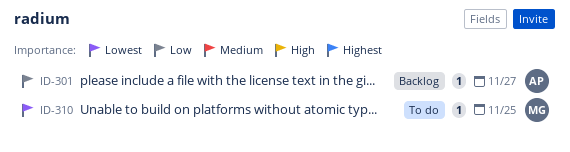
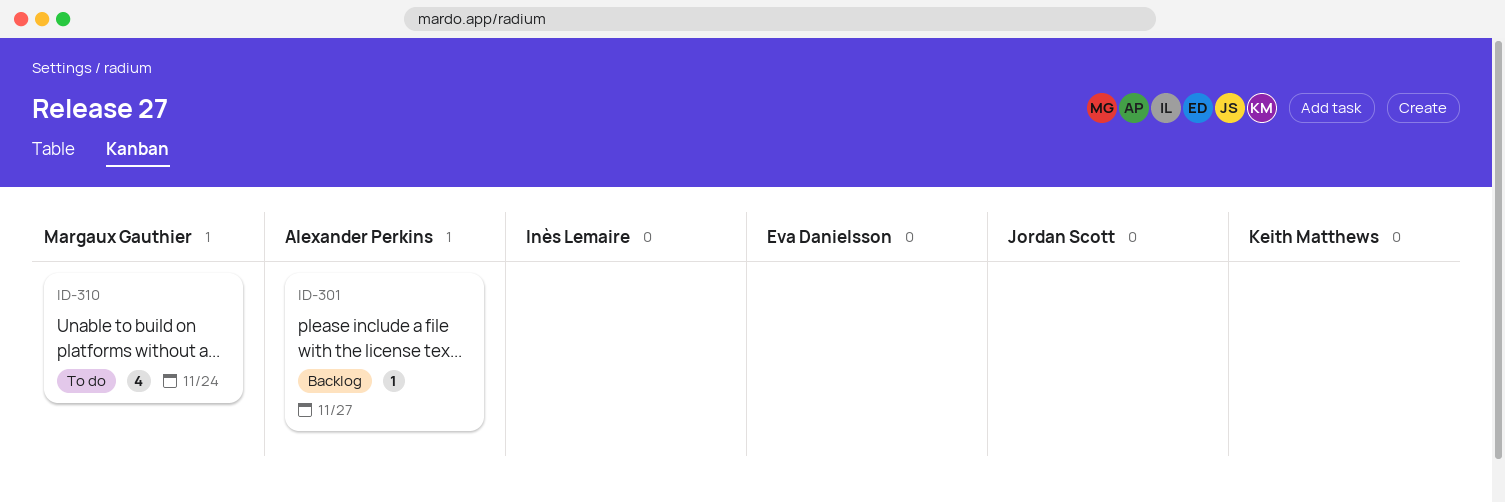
ID-310, estimate: 1 -> 4
ID-310, due: Nov 25 -> Nov 24

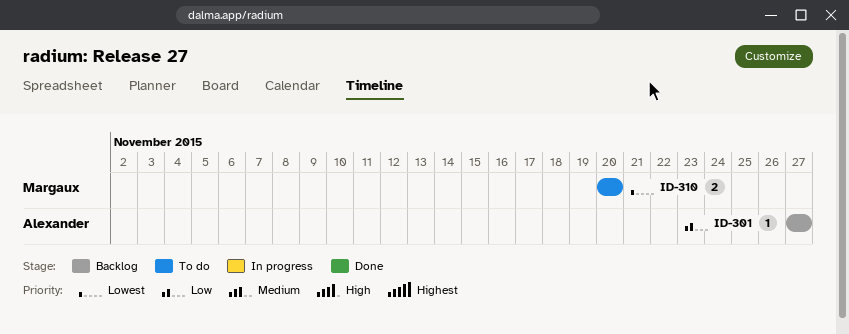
ID-310, estimate: 4 -> 2
ID-310, due: Nov 24 -> Nov 20

